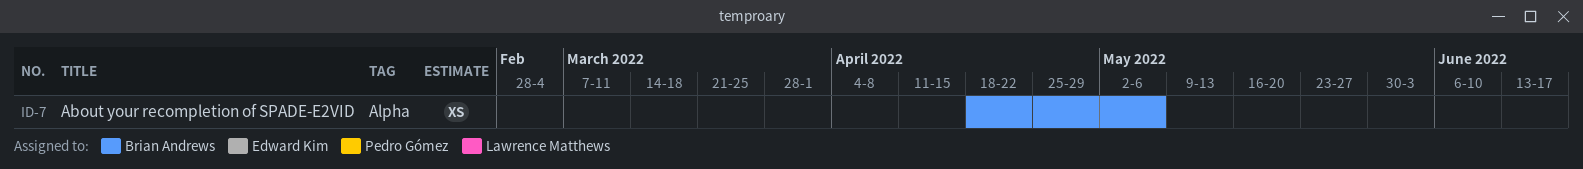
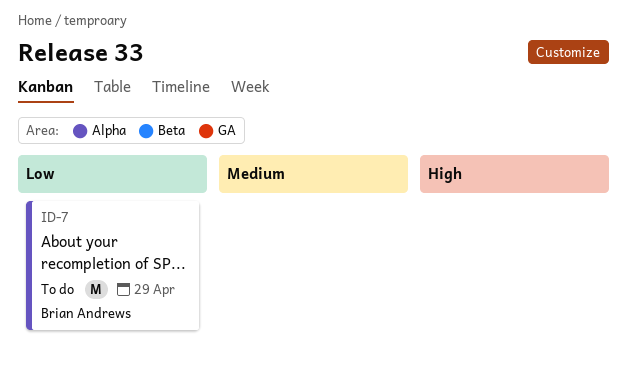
ID-7, estimate: XS -> M
ID-7, due: May 6 -> Apr 29

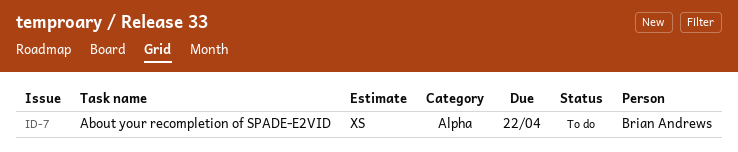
ID-7, estimate: M -> XS
ID-7, due: Apr 29 -> Apr 22

